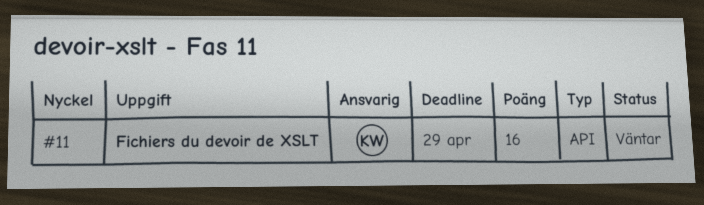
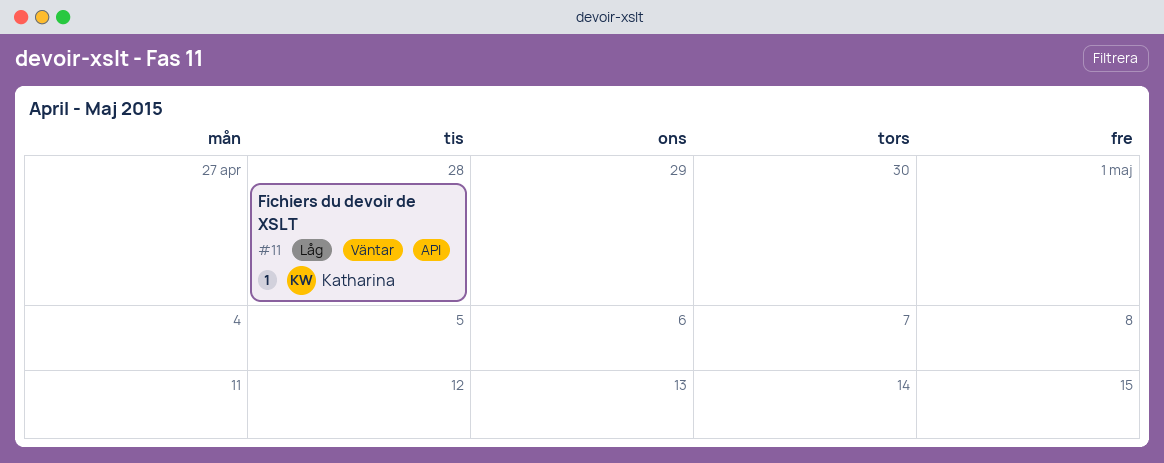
#11, estimate: 16 -> 1
#11, due: Apr 29 -> Apr 28

